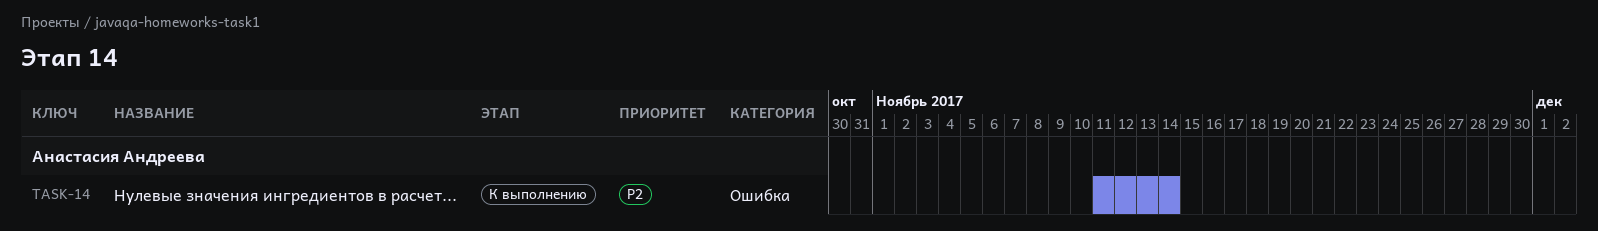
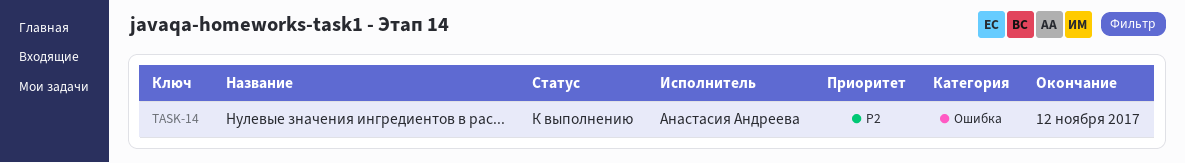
TASK-14, due: Nov 14 -> Nov 12

